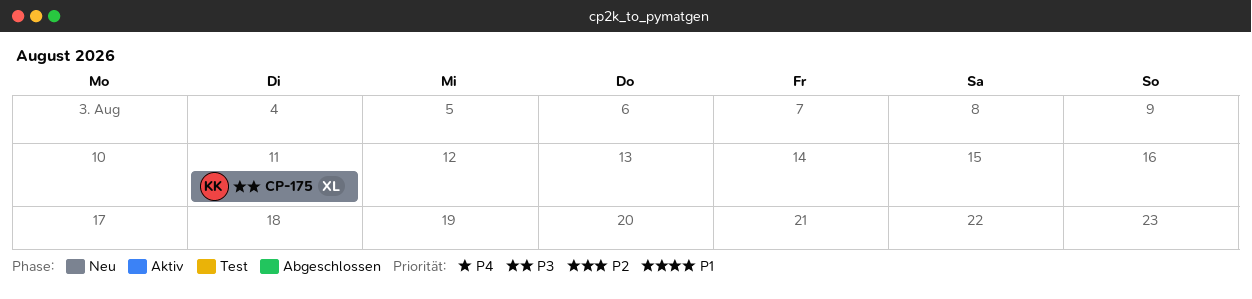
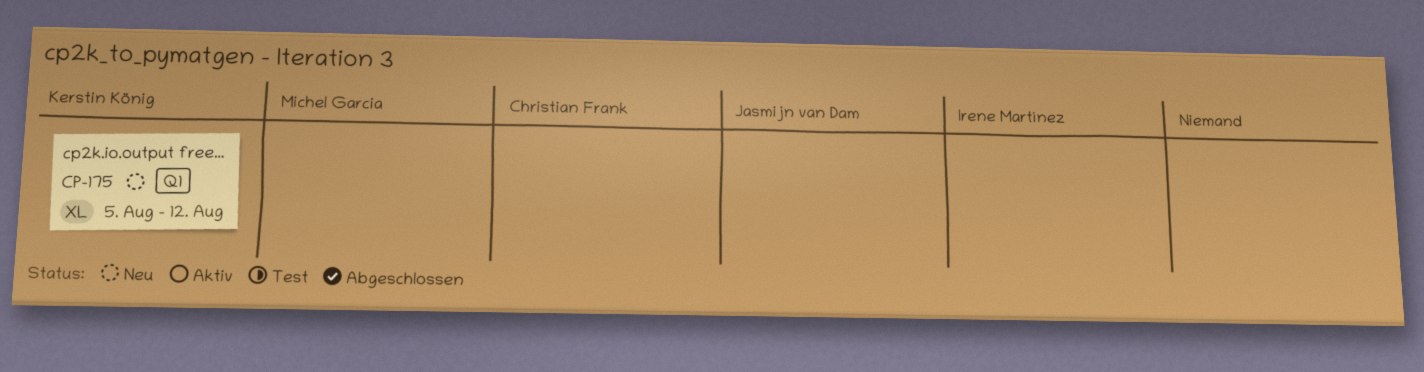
CP-175, start: Aug 11 -> Aug 5
CP-175, due: Aug 11 -> Aug 12

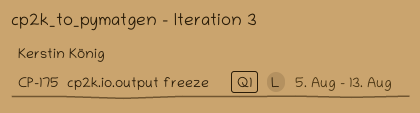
CP-175, estimate: XL -> L
CP-175, due: Aug 12 -> Aug 13

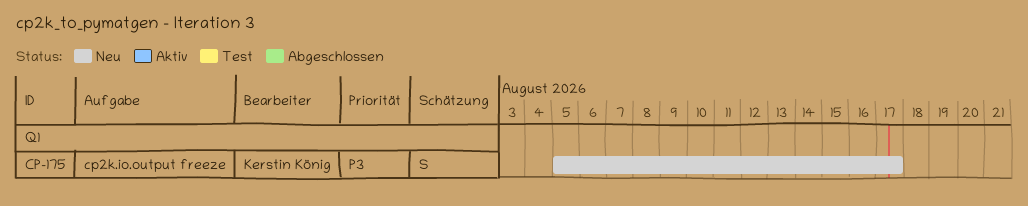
CP-175, estimate: L -> S
CP-175, due: Aug 13 -> Aug 17

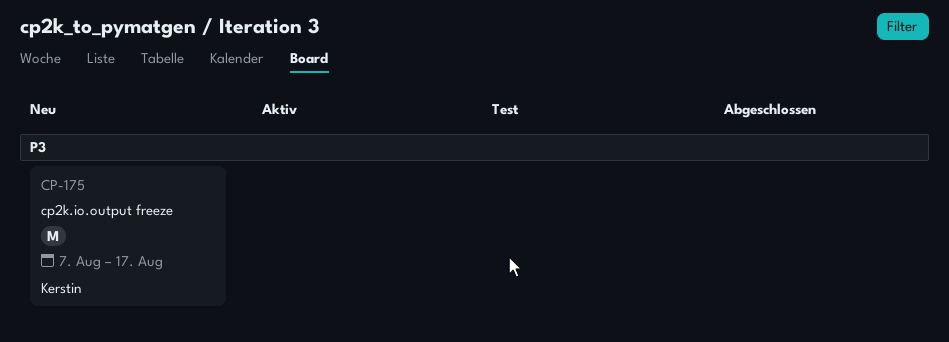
CP-175, estimate: S -> M
CP-175, start: Aug 5 -> Aug 7

